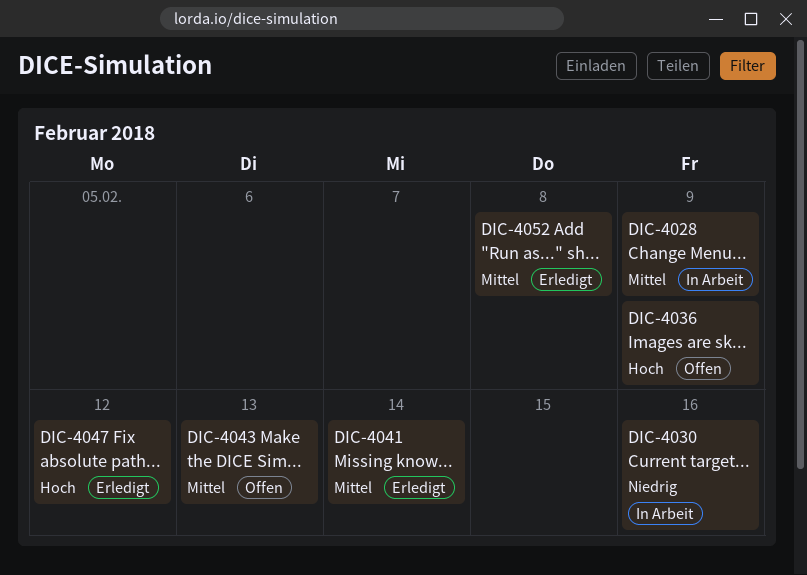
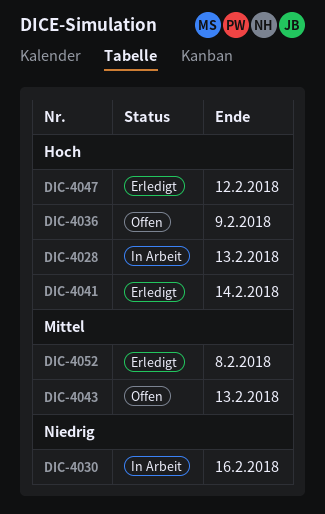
DIC-4028, priority: Mittel -> Hoch
DIC-4028, due: Feb 9 -> Feb 13
DIC-4041, priority: Mittel -> Hoch

